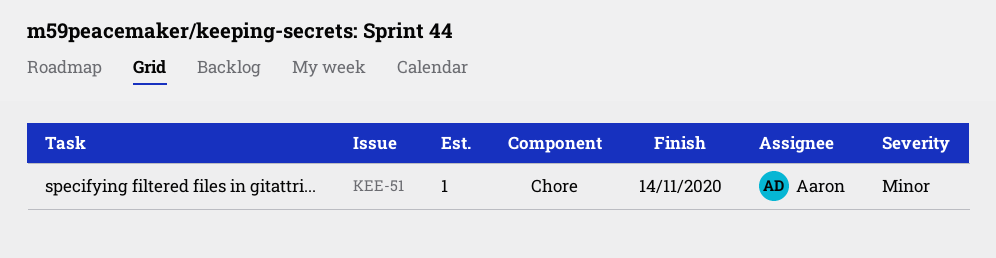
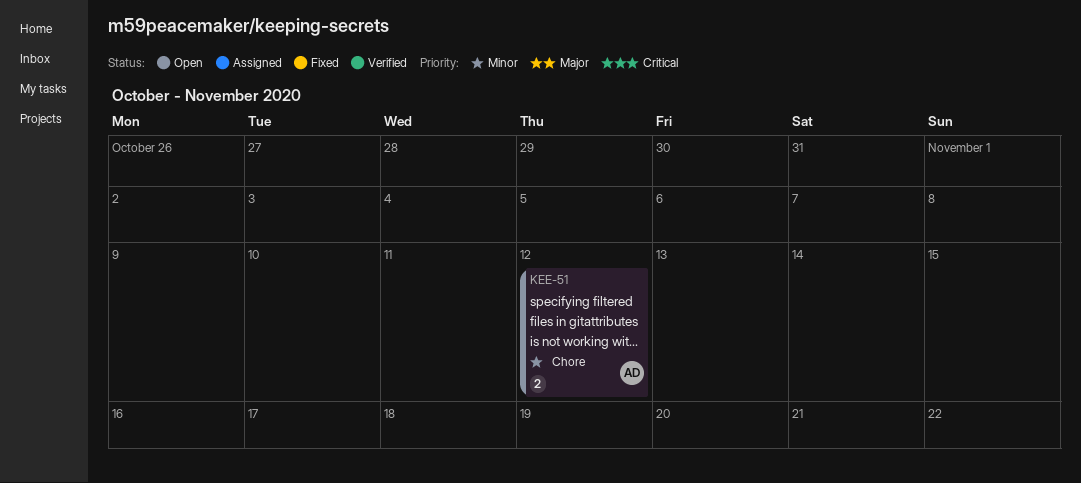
KEE-51, estimate: 1 -> 2
KEE-51, due: Nov 14 -> Nov 12

